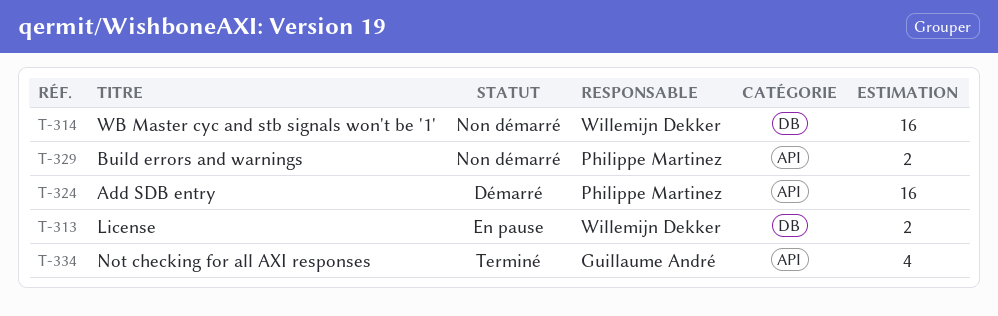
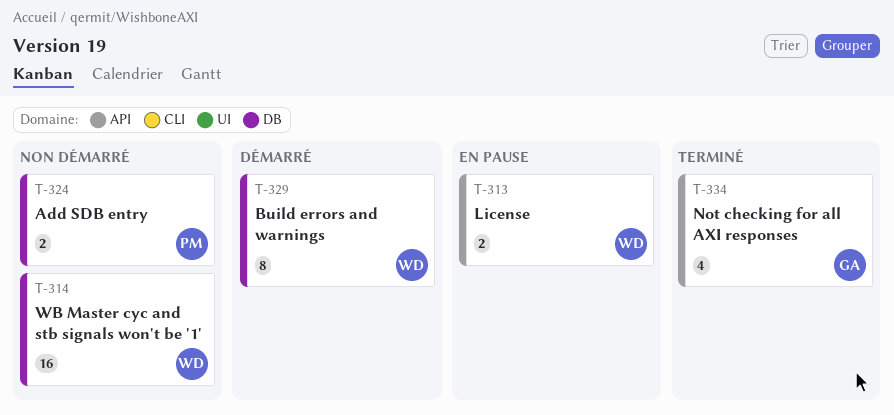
T-313, label: DB -> API
T-324, status: Démarré -> Non démarré
T-324, label: API -> DB
T-324, estimate: 16 -> 2
T-329, status: Non démarré -> Démarré
T-329, owner: Philippe Martinez -> Willemijn Dekker
T-329, label: API -> DB
T-329, estimate: 2 -> 8

